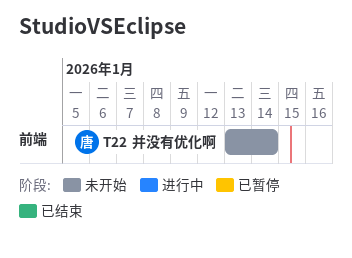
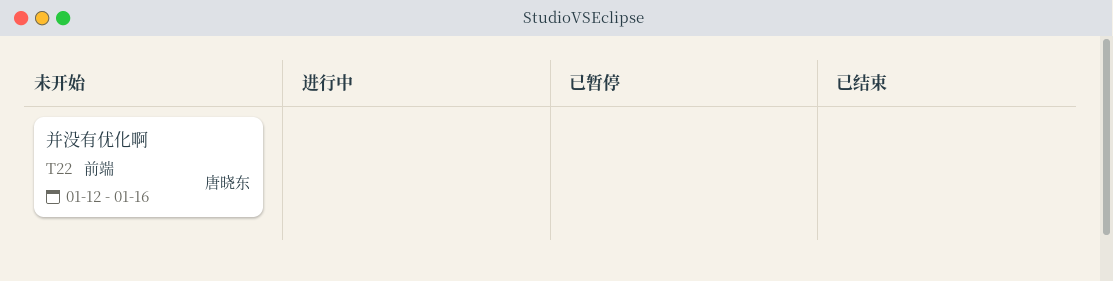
T22, start: Jan 13 -> Jan 12
T22, due: Jan 14 -> Jan 16

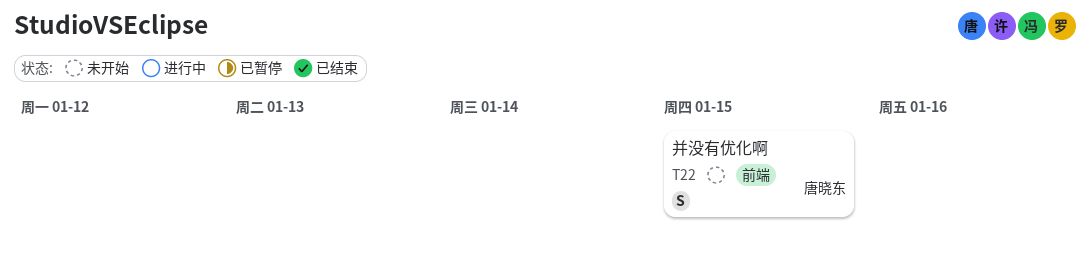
T22, due: Jan 16 -> Jan 15

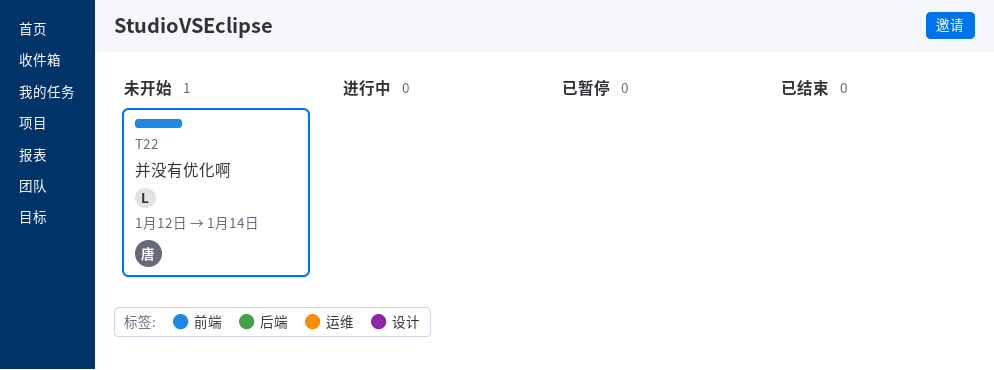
T22, estimate: S -> L
T22, due: Jan 15 -> Jan 14

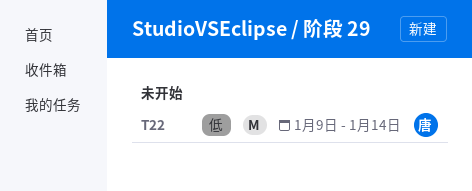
T22, estimate: L -> M
T22, start: Jan 12 -> Jan 9

